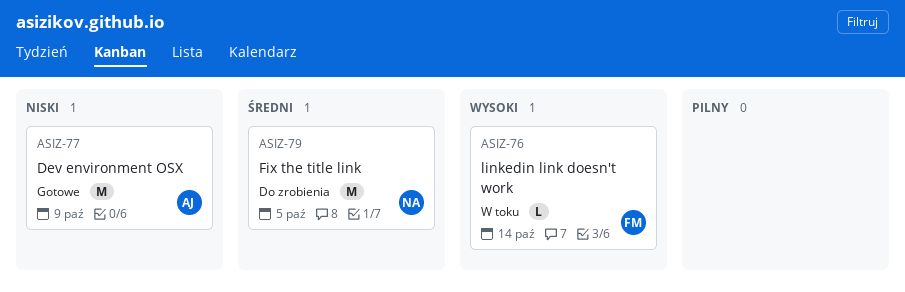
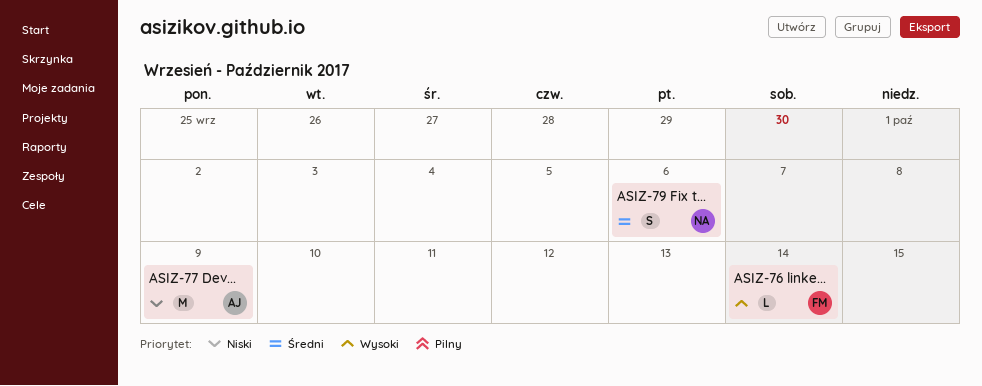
ASIZ-79, estimate: M -> S
ASIZ-79, due: Oct 5 -> Oct 6

